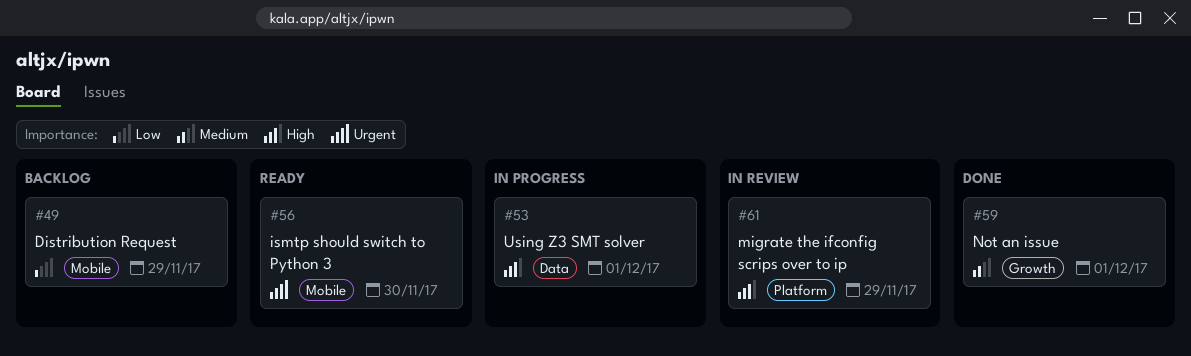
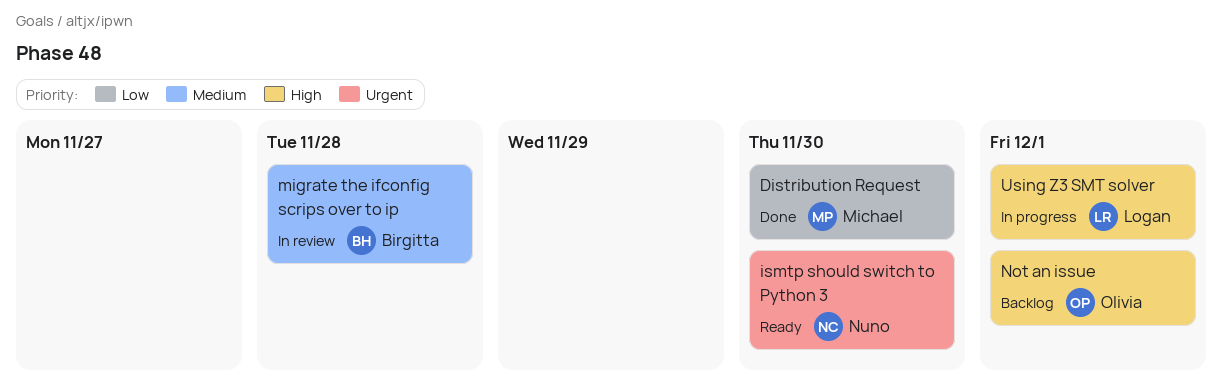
Distribution Request, status: Backlog -> Done
Distribution Request, due: Nov 29 -> Nov 30
migrate the ifconfig scrips over to ip, priority: High -> Medium
migrate the ifconfig scrips over to ip, due: Nov 29 -> Nov 28
Not an issue, status: Done -> Backlog
Not an issue, priority: Medium -> High

